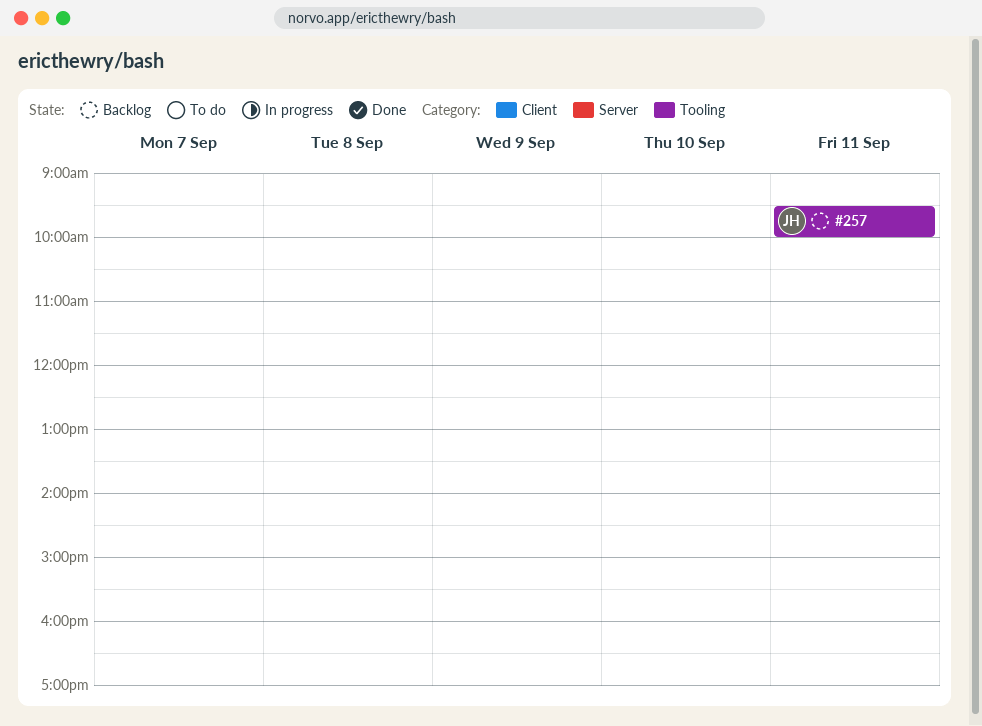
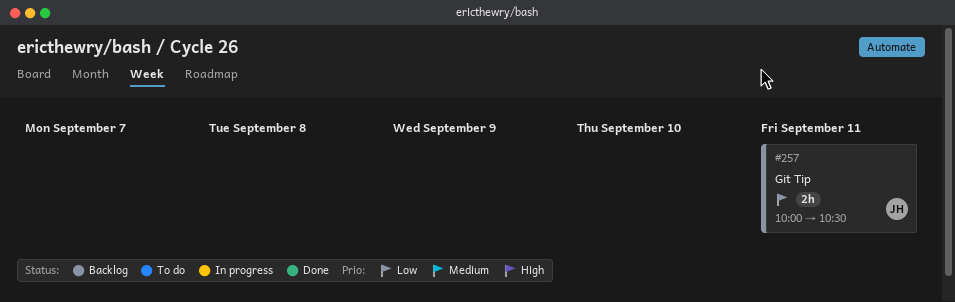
#257, begins: 09:30 -> 10:00
#257, ends: 10:00 -> 10:30

